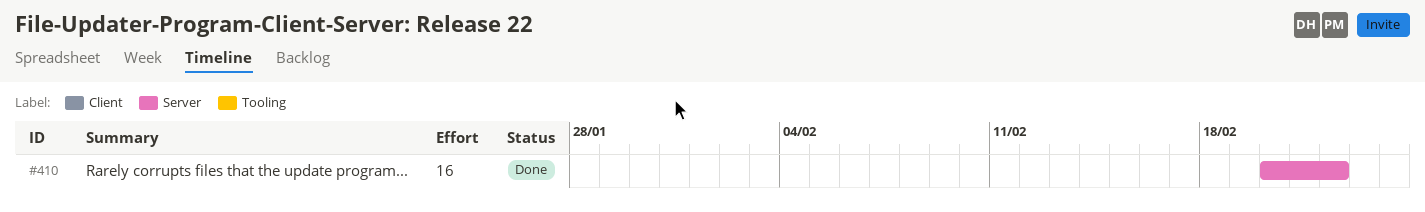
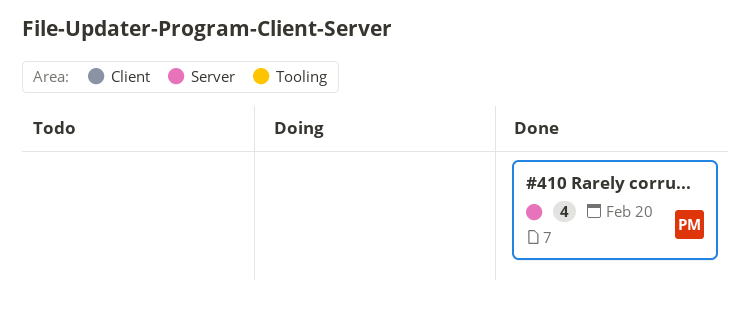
#410, estimate: 16 -> 4
#410, due: Feb 22 -> Feb 20

